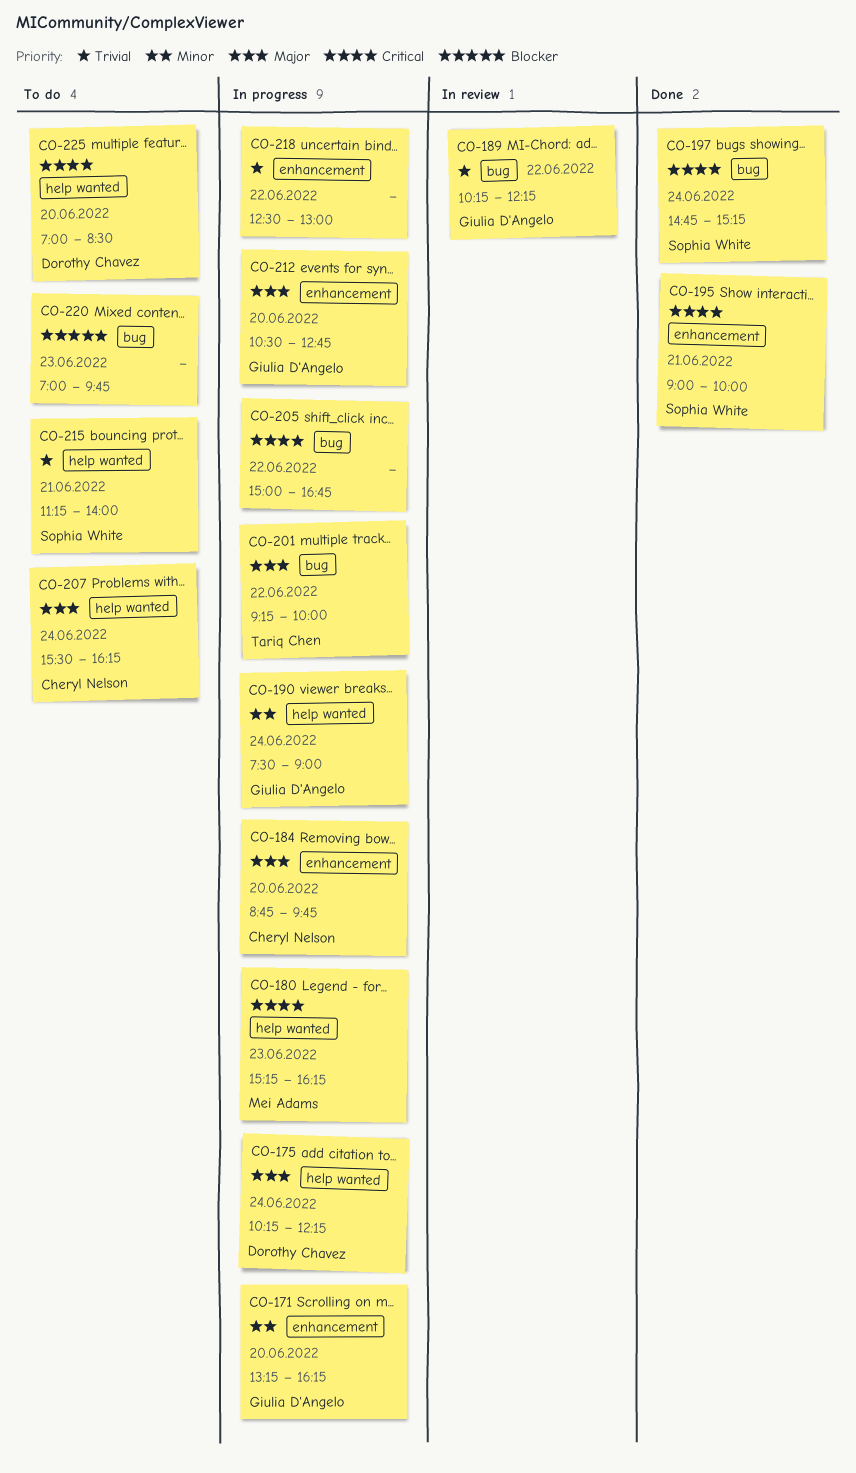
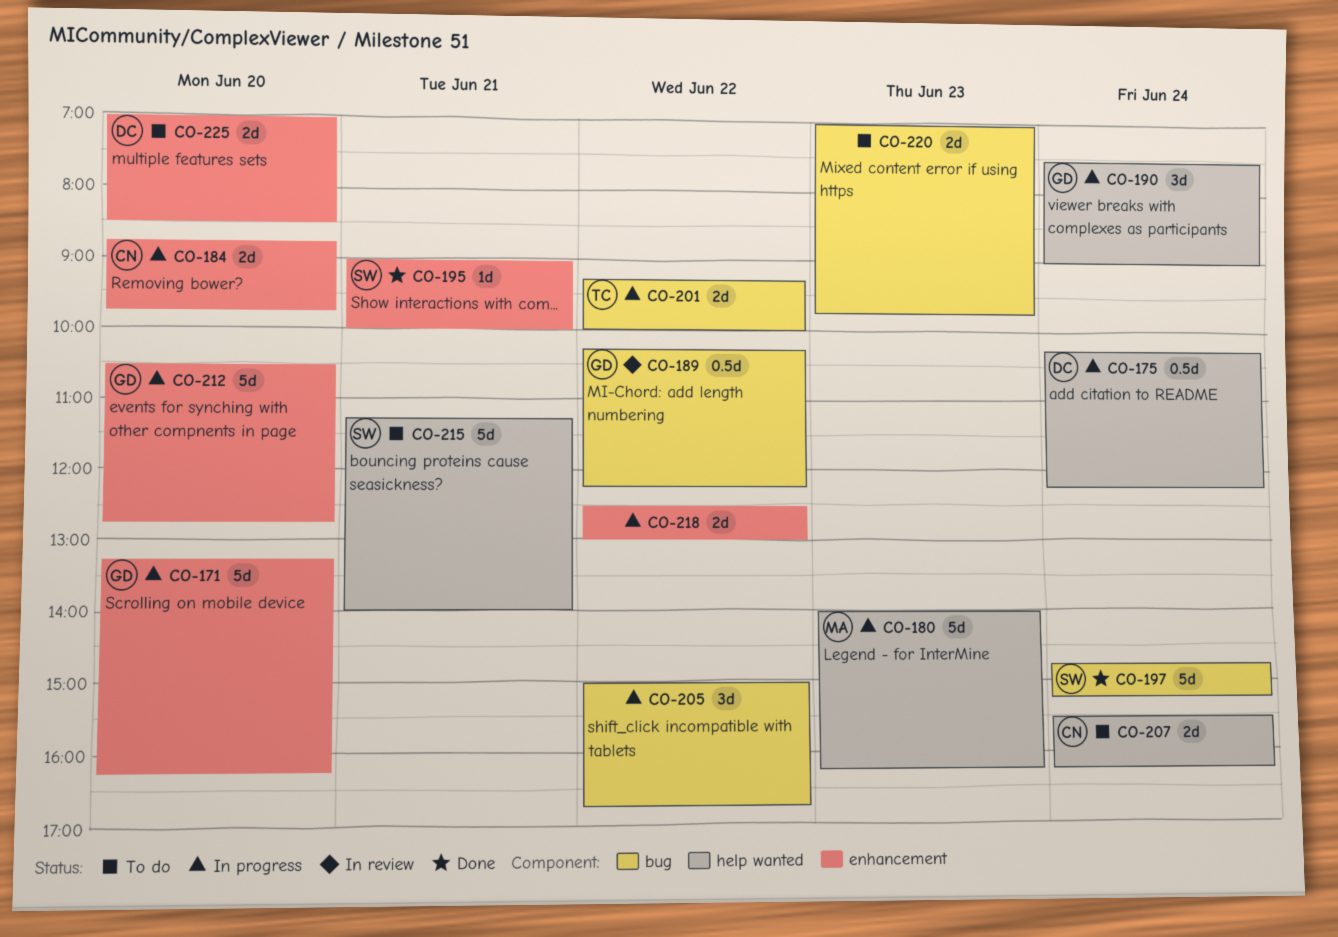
CO-180, begins: 15:15 -> 14:00
CO-225, label: help wanted -> enhancement

